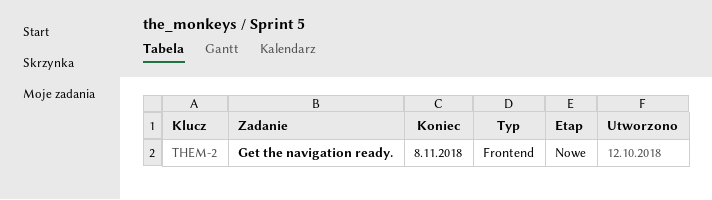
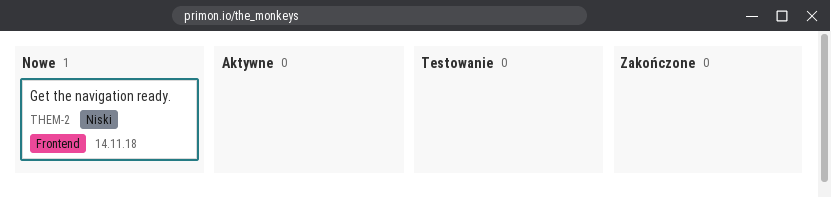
THEM-2, due: Nov 8 -> Nov 14

